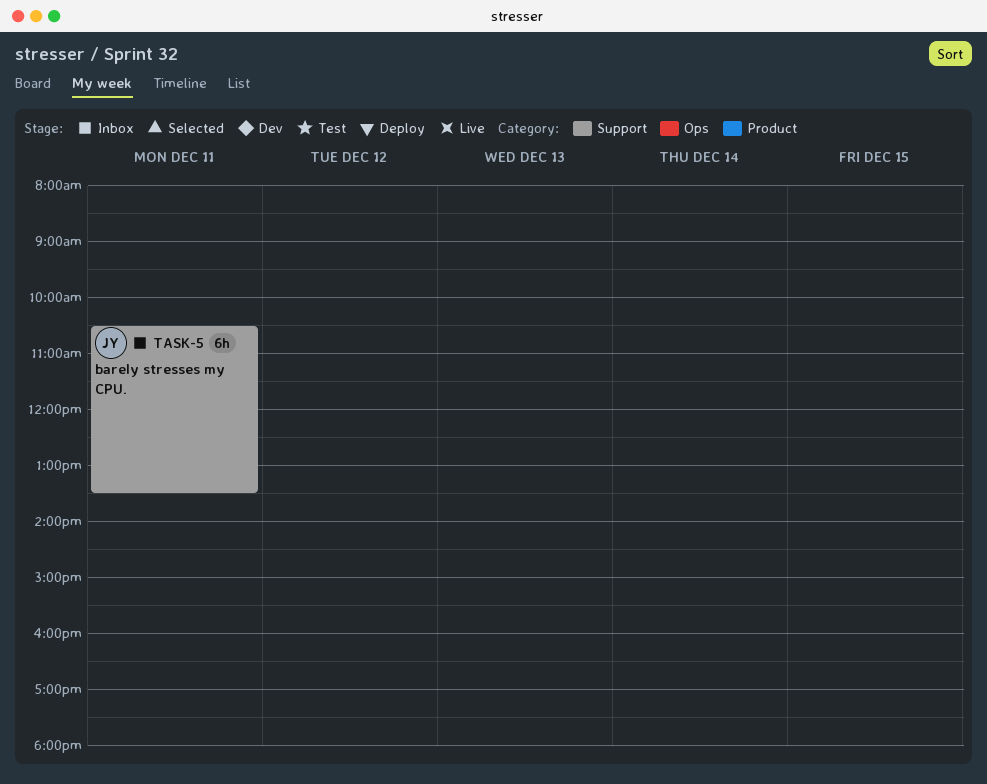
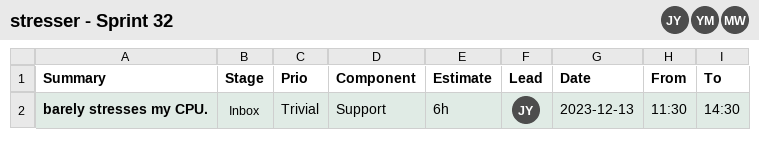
barely stresses my CPU., day: Dec 11 -> Dec 13
barely stresses my CPU., begins: 10:30 -> 11:30
barely stresses my CPU., ends: 13:30 -> 14:30

